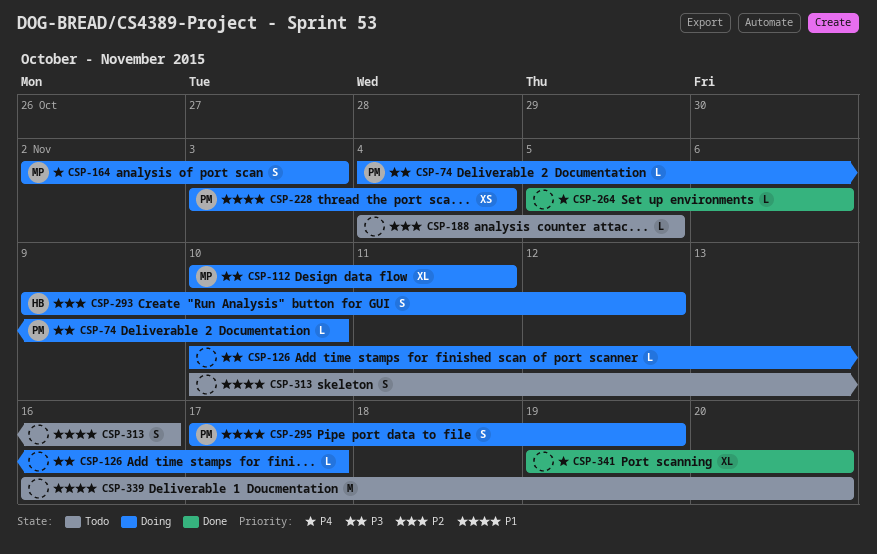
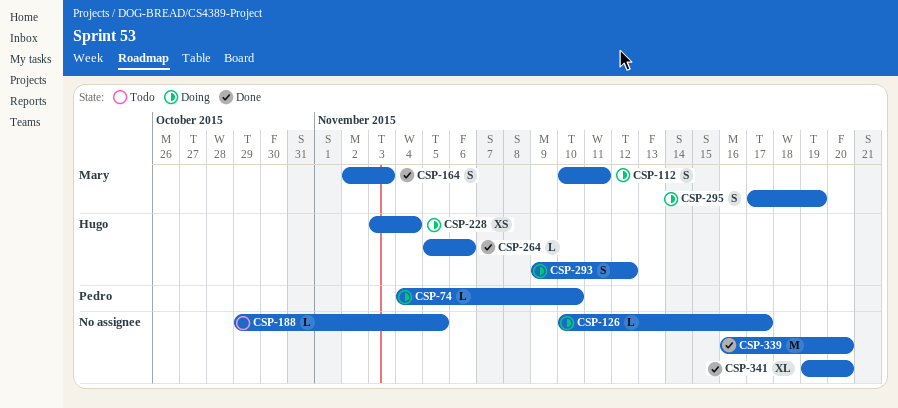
CSP-112, estimate: XL -> S
CSP-164, status: Doing -> Done
CSP-188, start: Nov 4 -> Oct 29
CSP-228, owner: Pedro -> Hugo
CSP-264, owner: none -> Hugo
CSP-295, owner: Pedro -> Mary
CSP-313: present -> none
CSP-339, status: Todo -> Done

